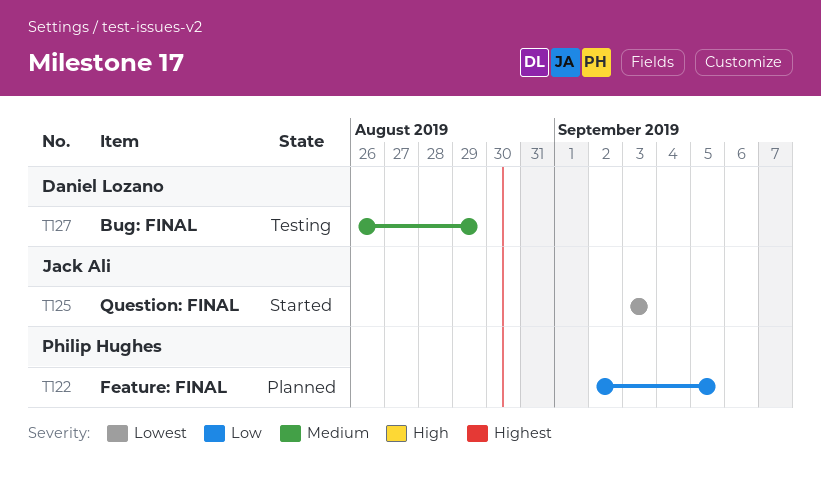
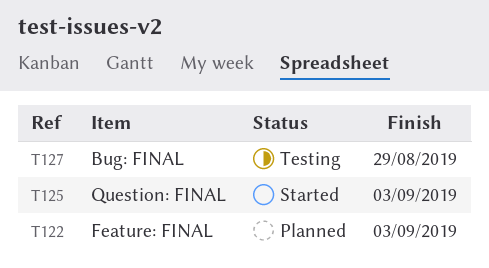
T122, due: Sep 5 -> Sep 3

